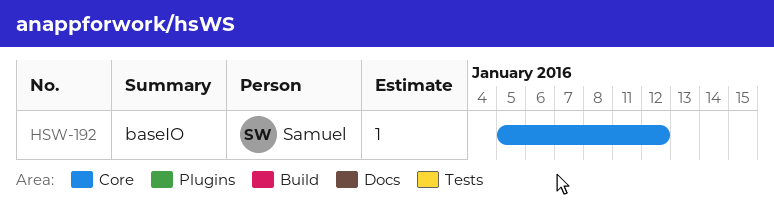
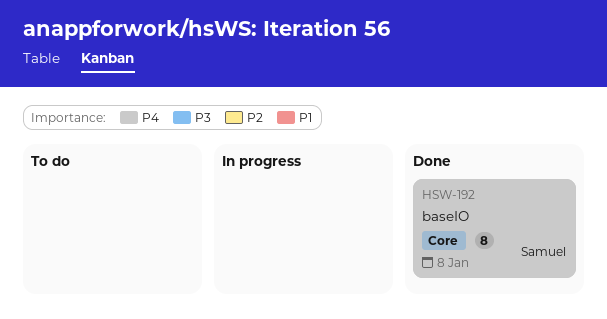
HSW-192, estimate: 1 -> 8
HSW-192, due: Jan 12 -> Jan 8

